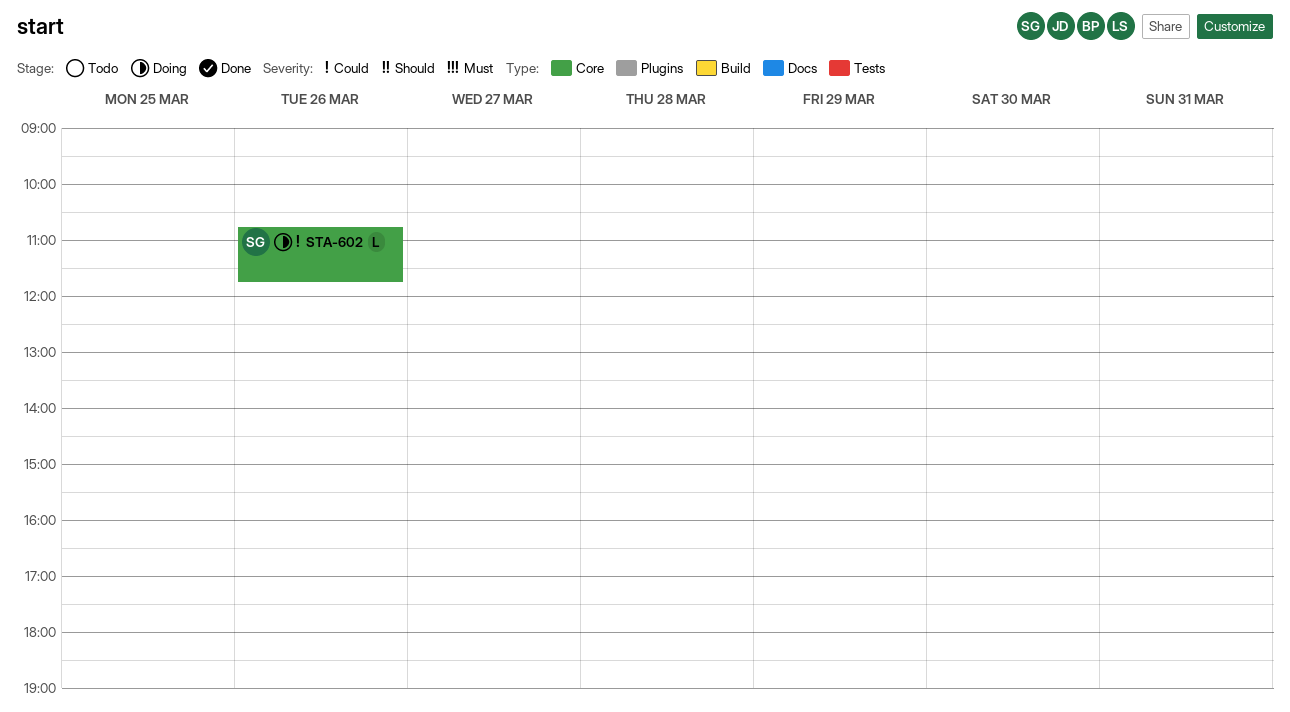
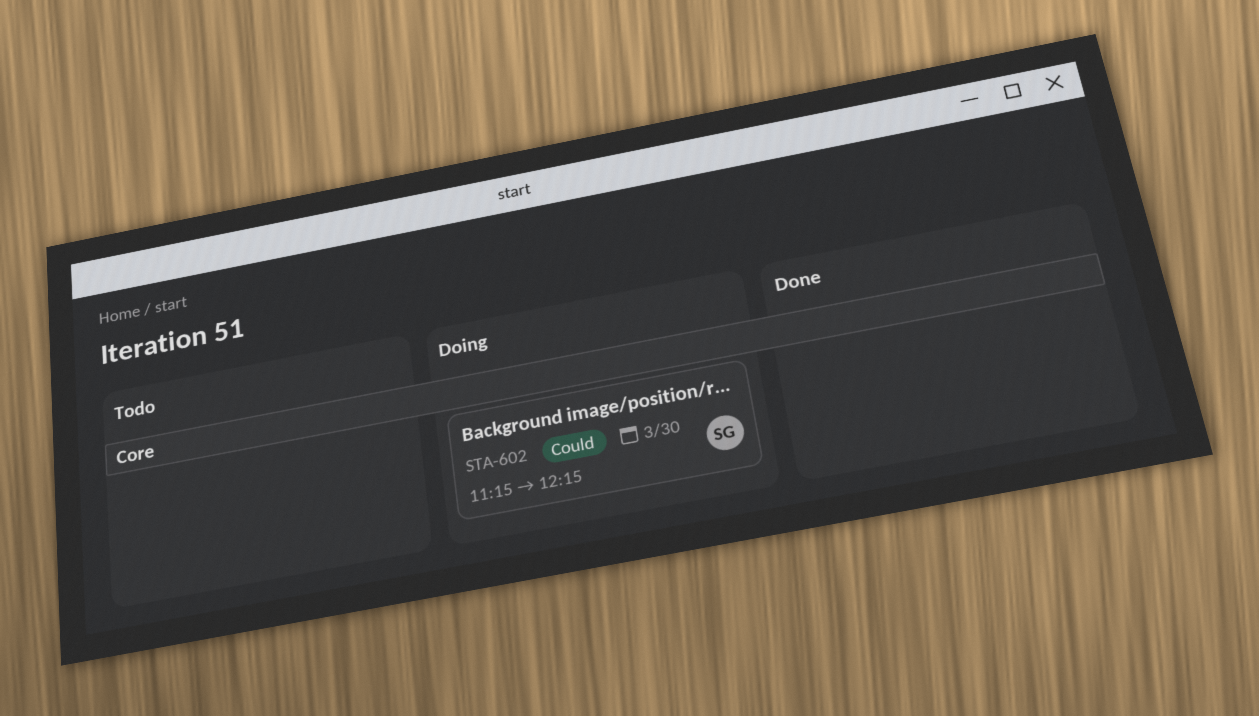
STA-602, day: Mar 26 -> Mar 30
STA-602, begins: 10:45 -> 11:15
STA-602, ends: 11:45 -> 12:15

